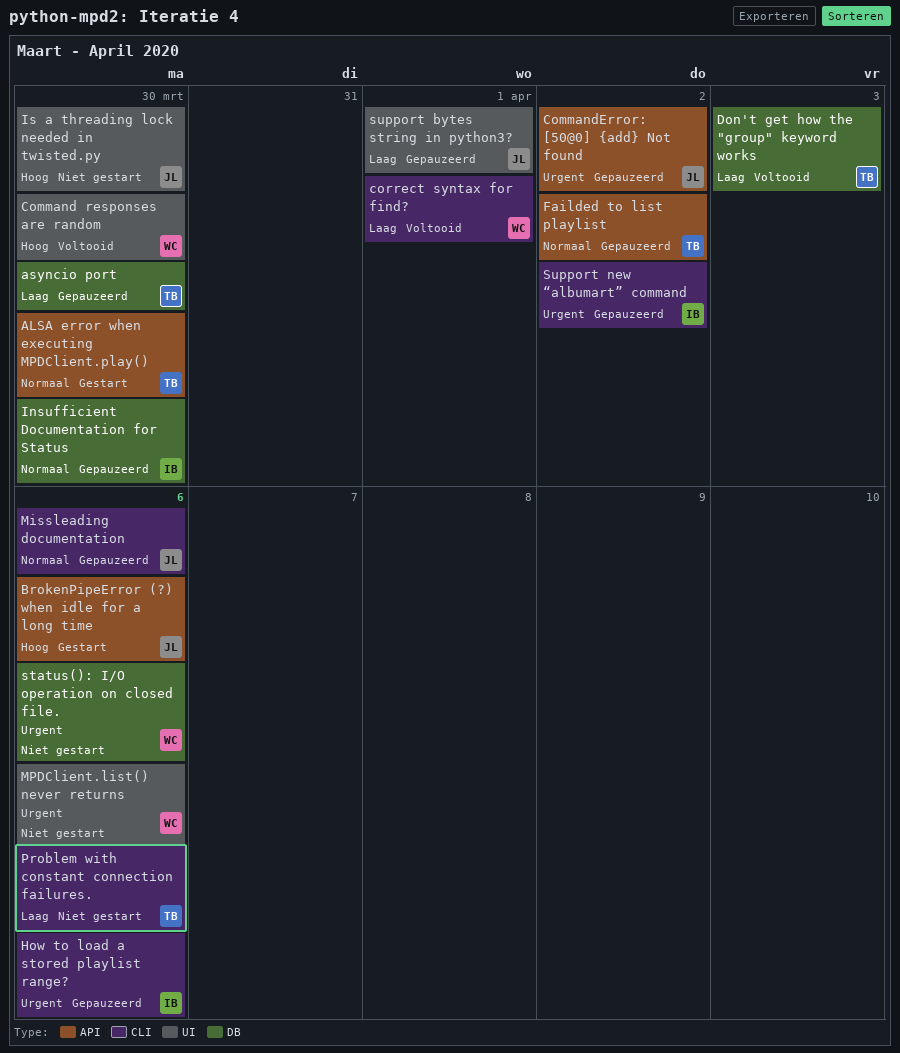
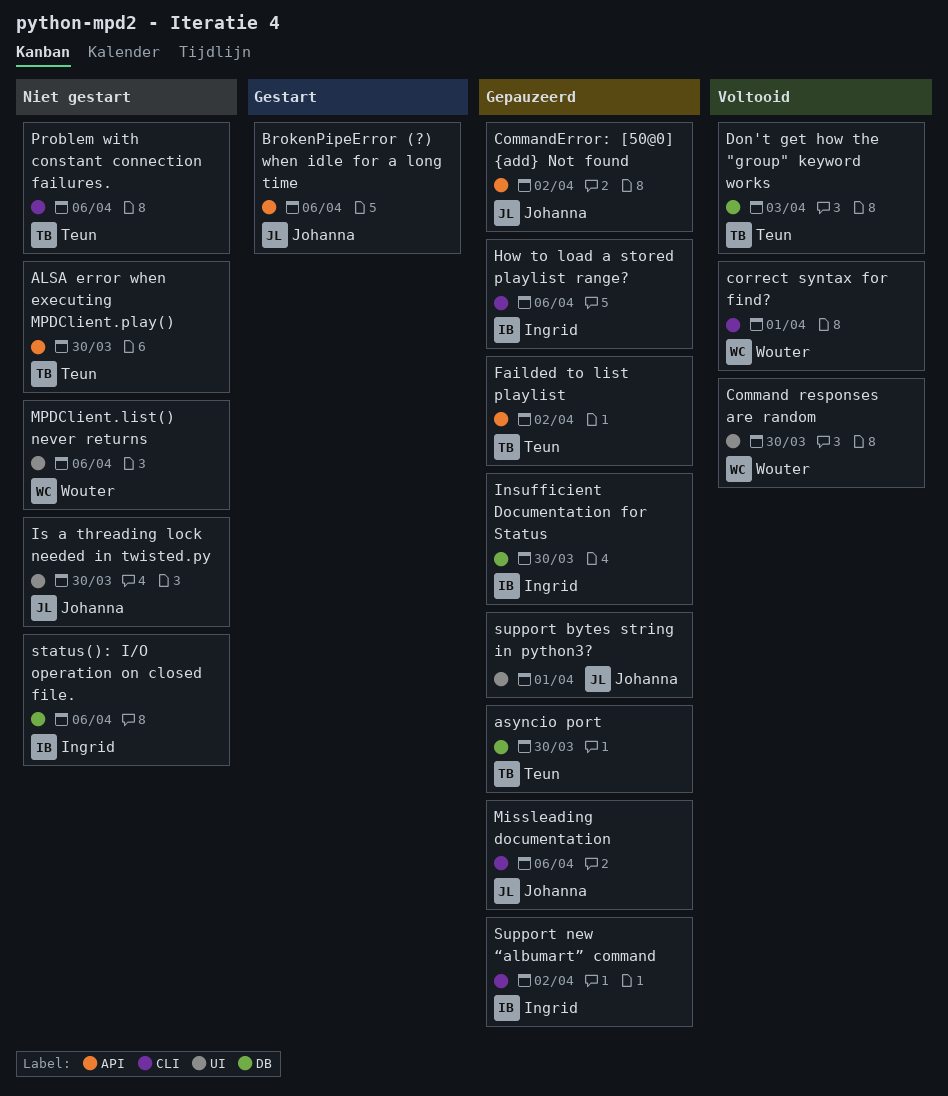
ALSA error when executing MPDClient.play(), status: Gestart -> Niet gestart
status(): I/O operation on closed file., owner: Wouter -> Ingrid

